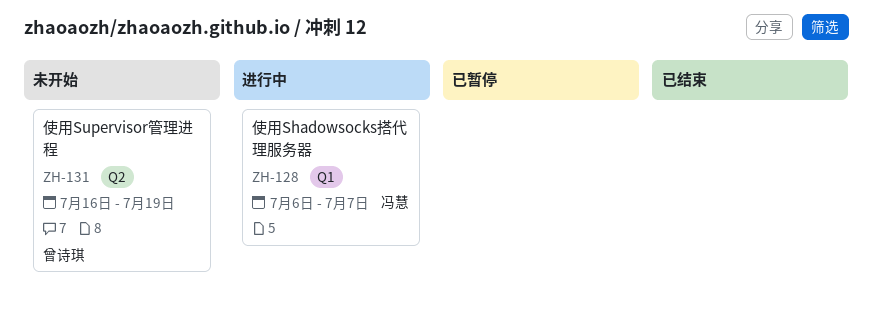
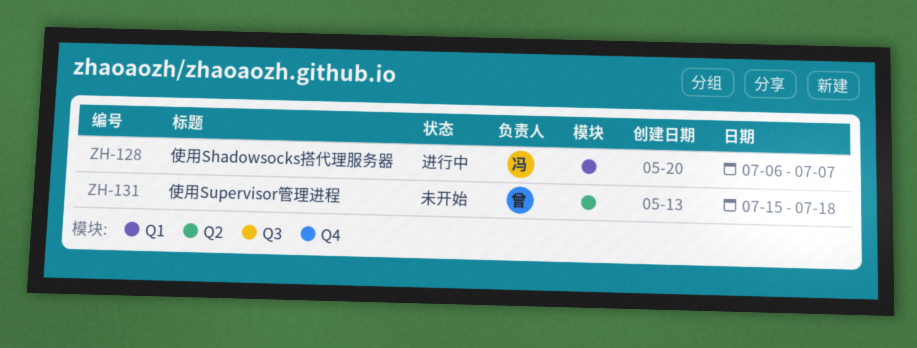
ZH-131, start: Jul 16 -> Jul 15
ZH-131, due: Jul 19 -> Jul 18

